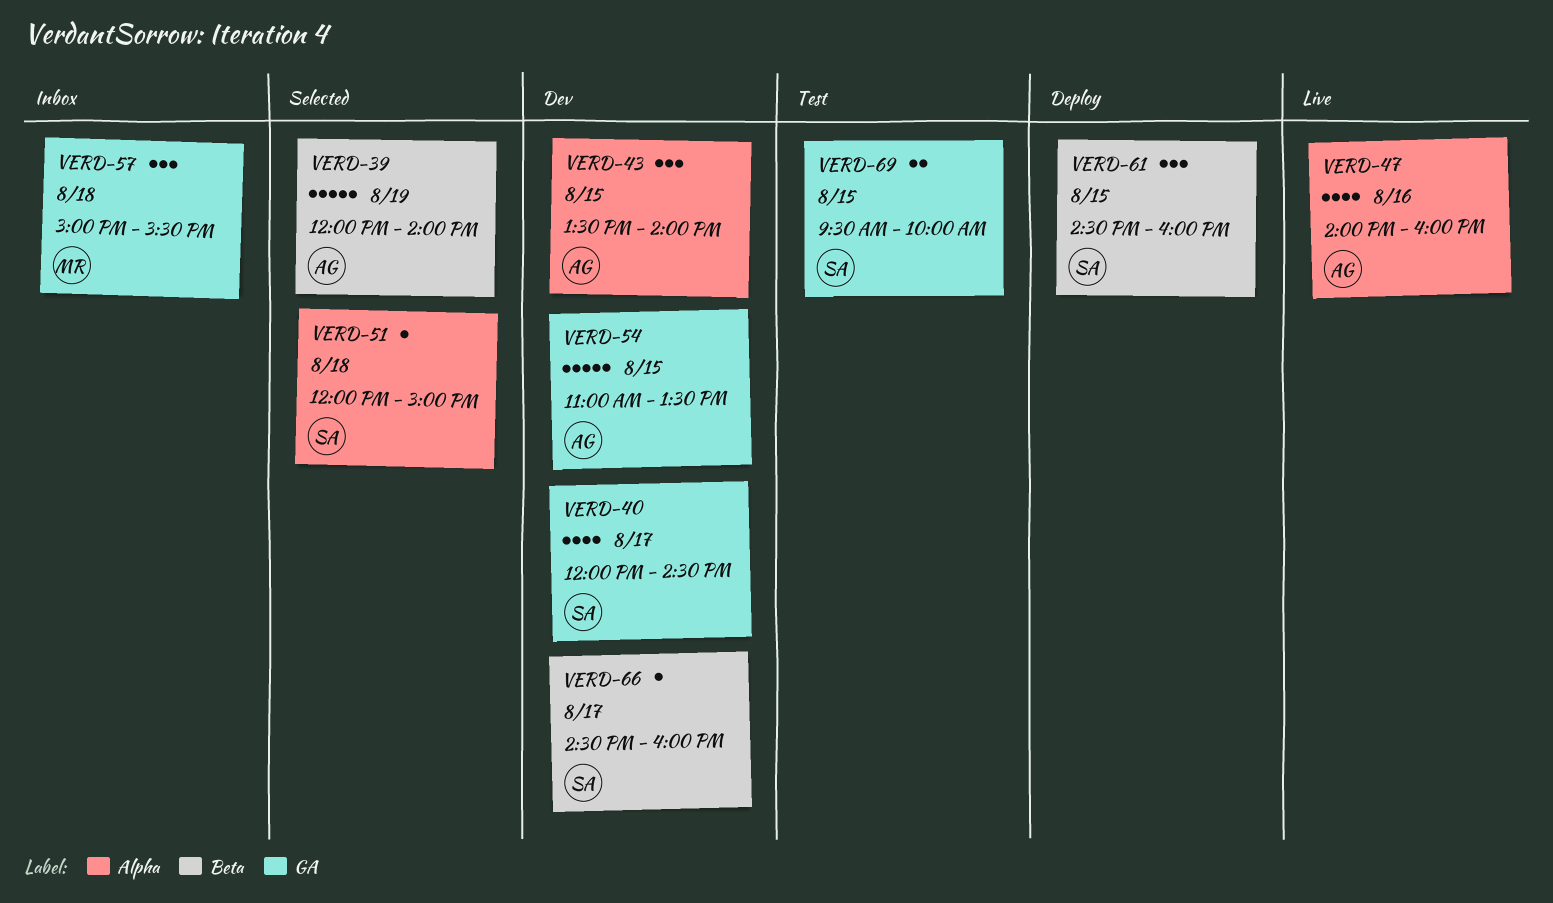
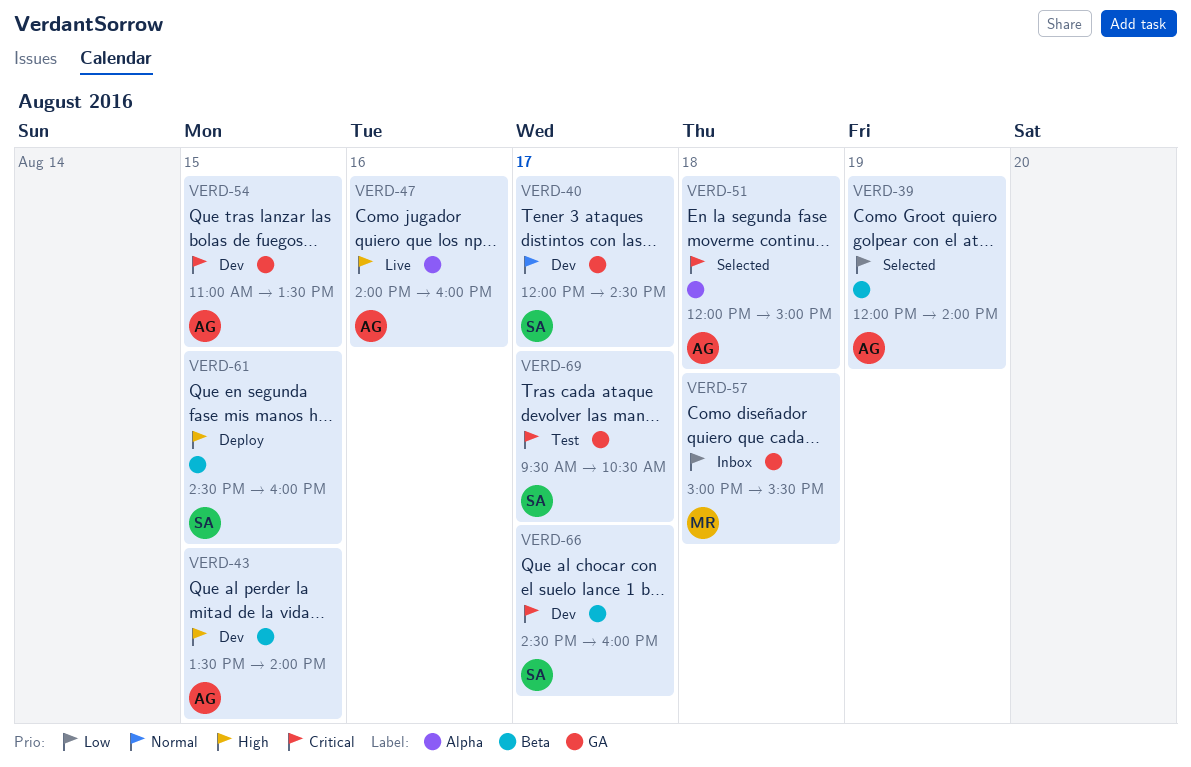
VERD-43, label: Alpha -> Beta
VERD-51, owner: SA -> AG
VERD-69, day: Aug 15 -> Aug 17
VERD-69, ends: 10:00 -> 10:30

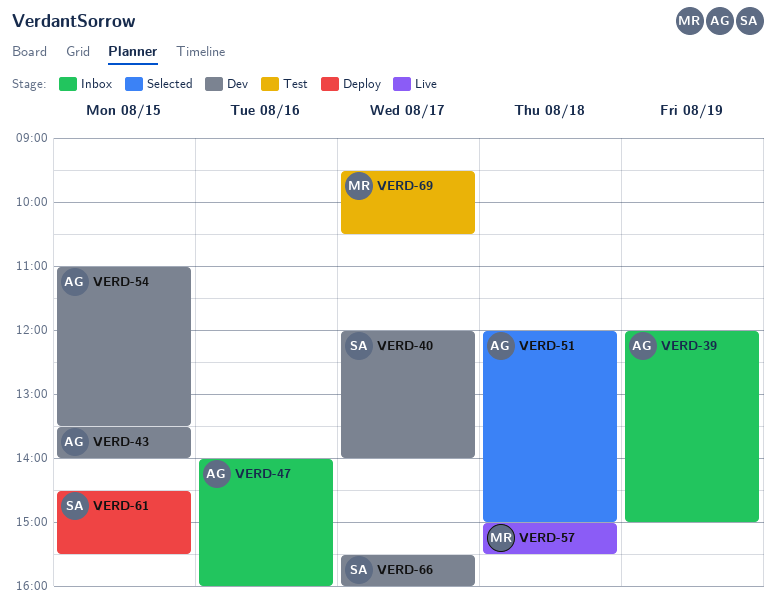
VERD-39, status: Selected -> Inbox
VERD-39, ends: 14:00 -> 15:00
VERD-40, ends: 14:30 -> 14:00
VERD-47, status: Live -> Inbox
VERD-57, status: Inbox -> Live
VERD-61, ends: 16:00 -> 15:30
VERD-66, begins: 14:30 -> 15:30
VERD-69, owner: SA -> MR

